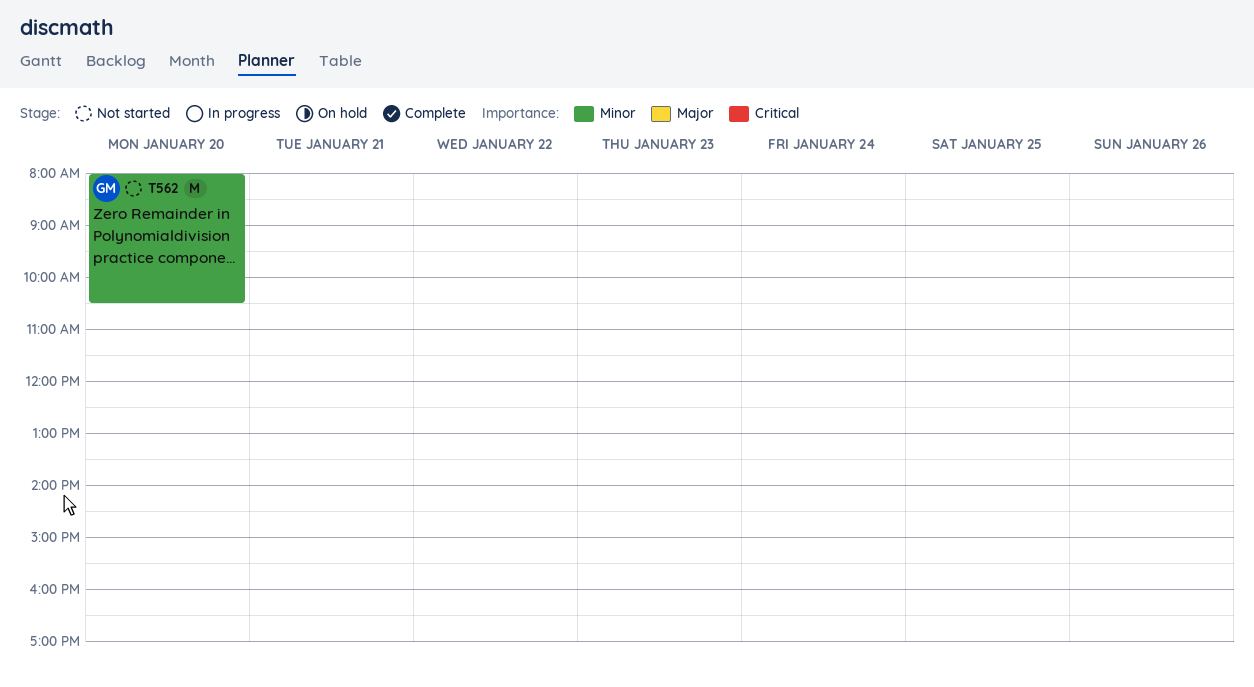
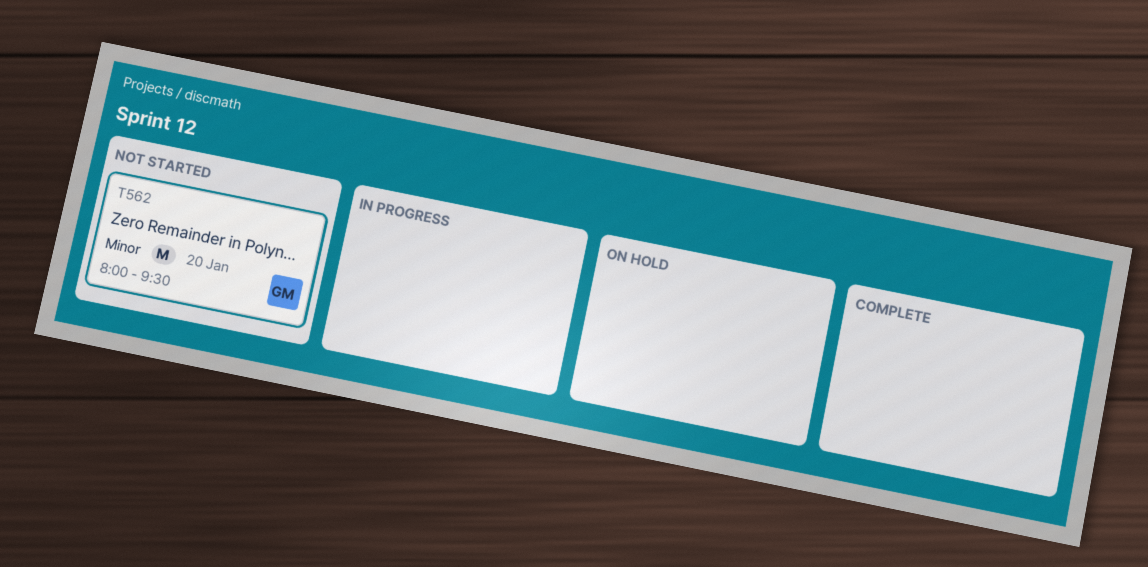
T562, ends: 10:30 -> 09:30

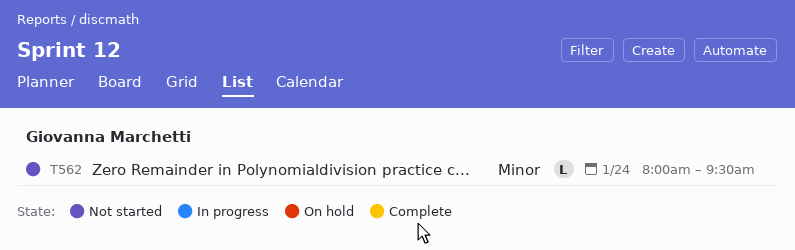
T562, estimate: M -> L
T562, day: Jan 20 -> Jan 24

